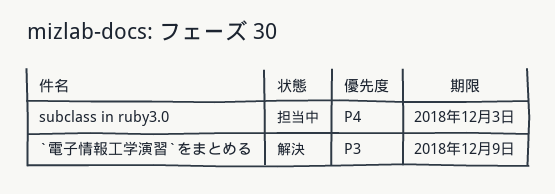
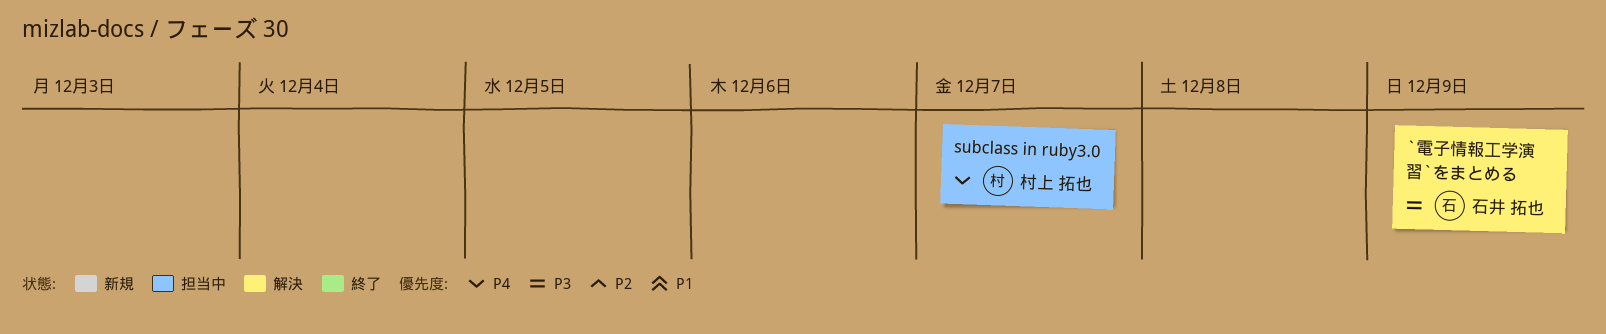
subclass in ruby3.0, due: Dec 3 -> Dec 7

